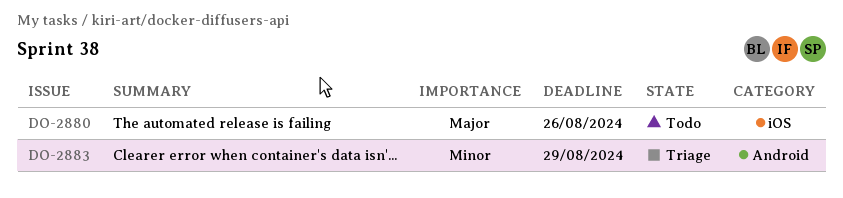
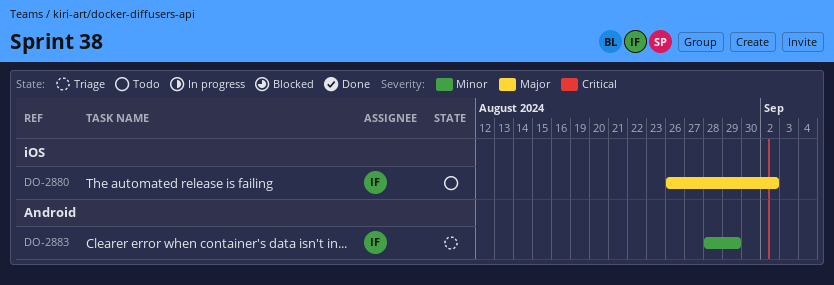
DO-2880, due: Aug 26 -> Sep 2

